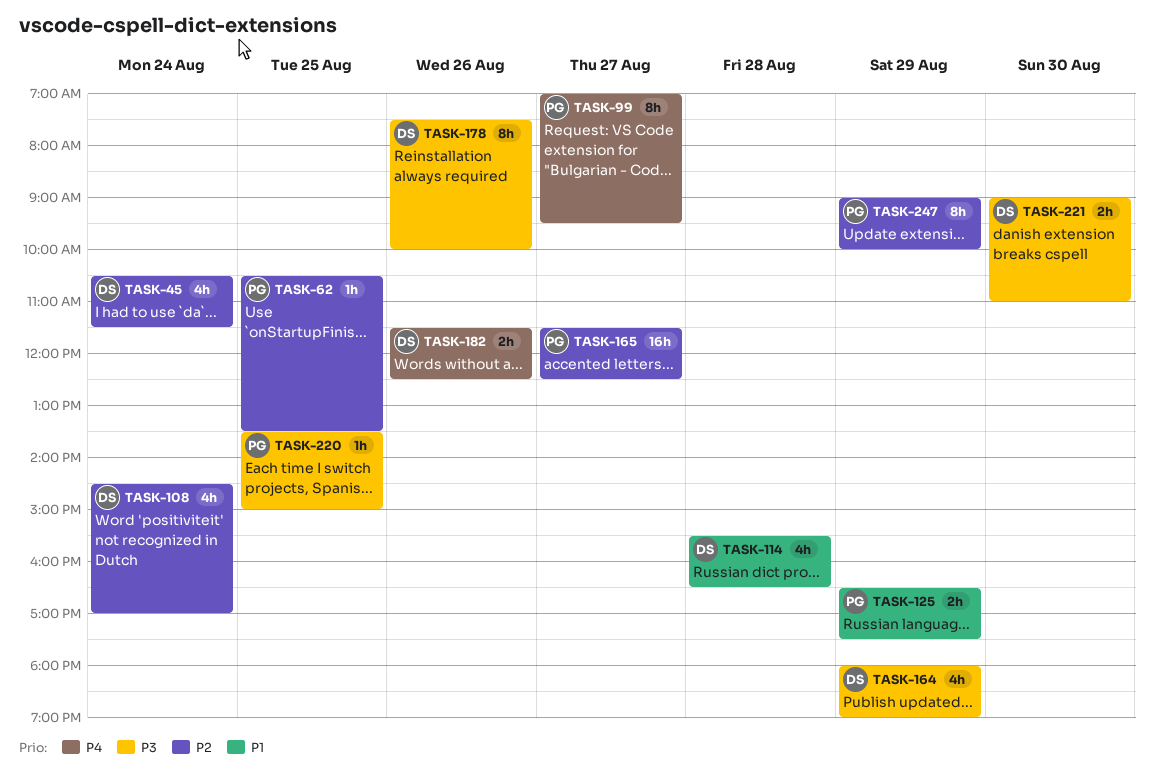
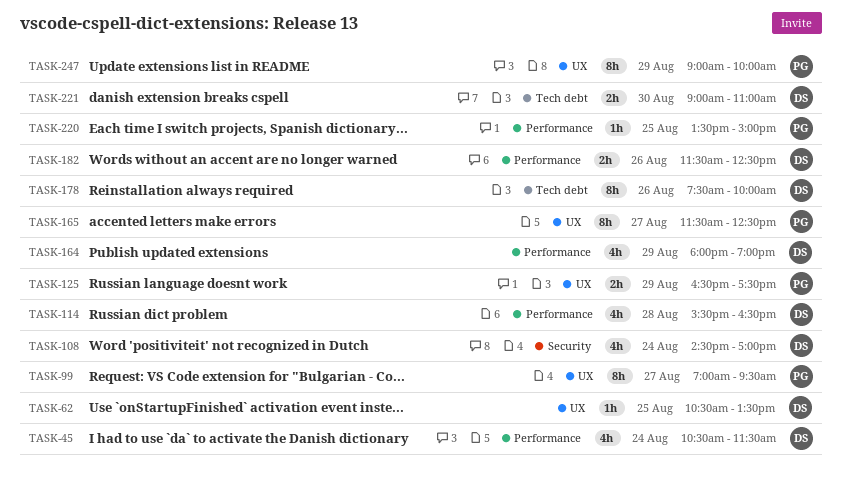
TASK-62, owner: PG -> DS
TASK-165, estimate: 16h -> 8h

